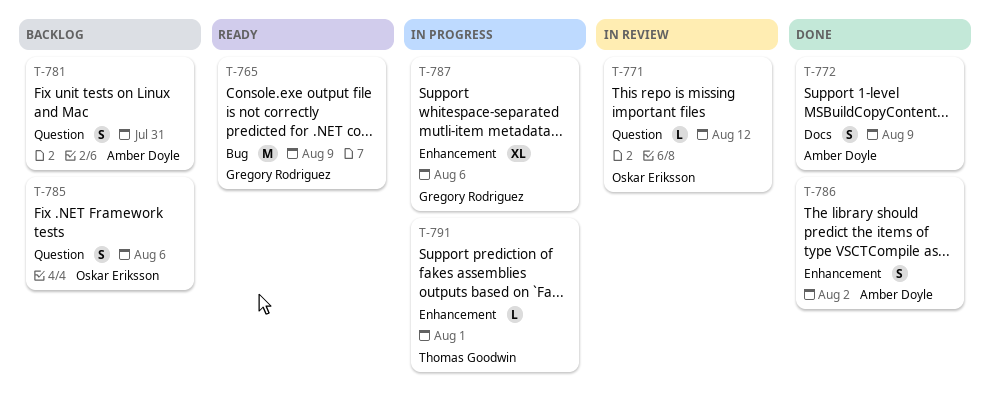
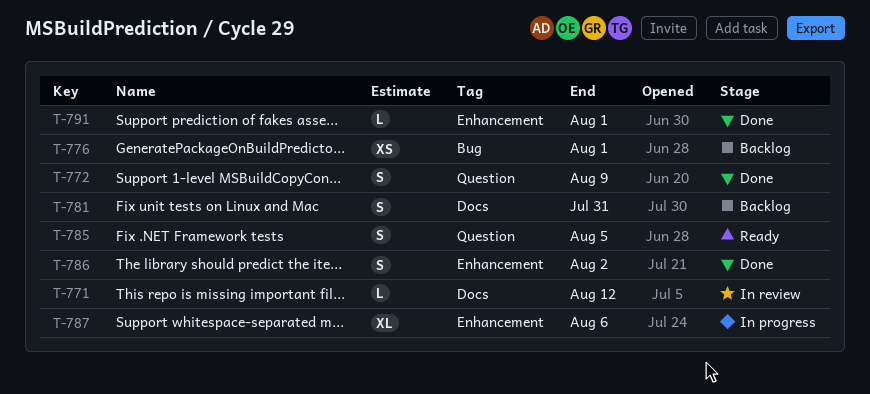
T-765: present -> none
T-771, label: Question -> Docs
T-772, label: Docs -> Question
T-776: none -> present
T-781, label: Question -> Docs
T-785, status: Backlog -> Ready
T-785, due: Aug 6 -> Aug 5
T-791, status: In progress -> Done

